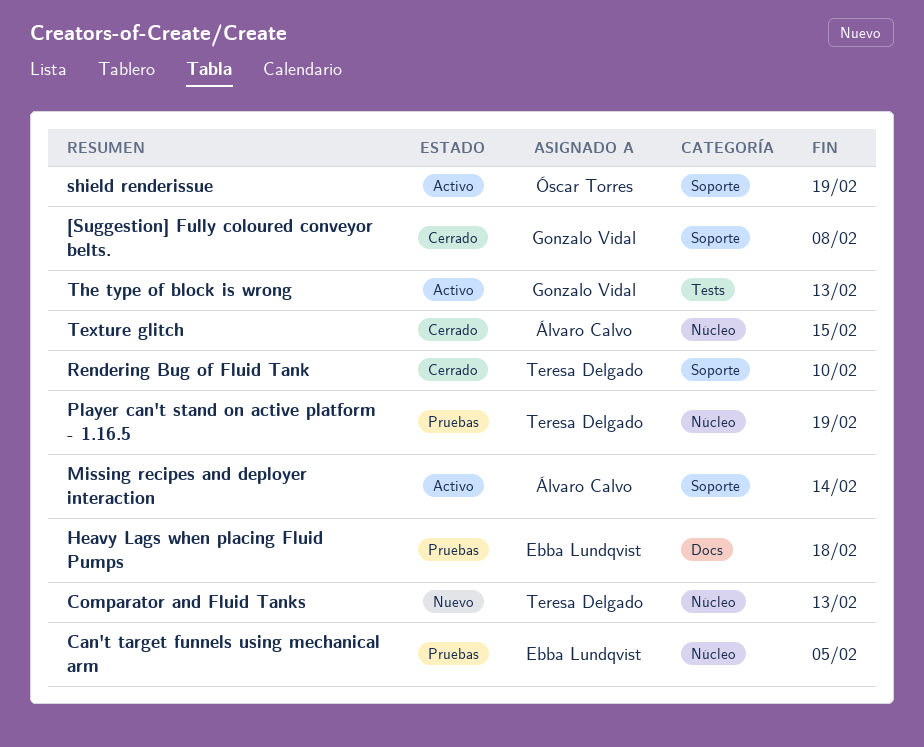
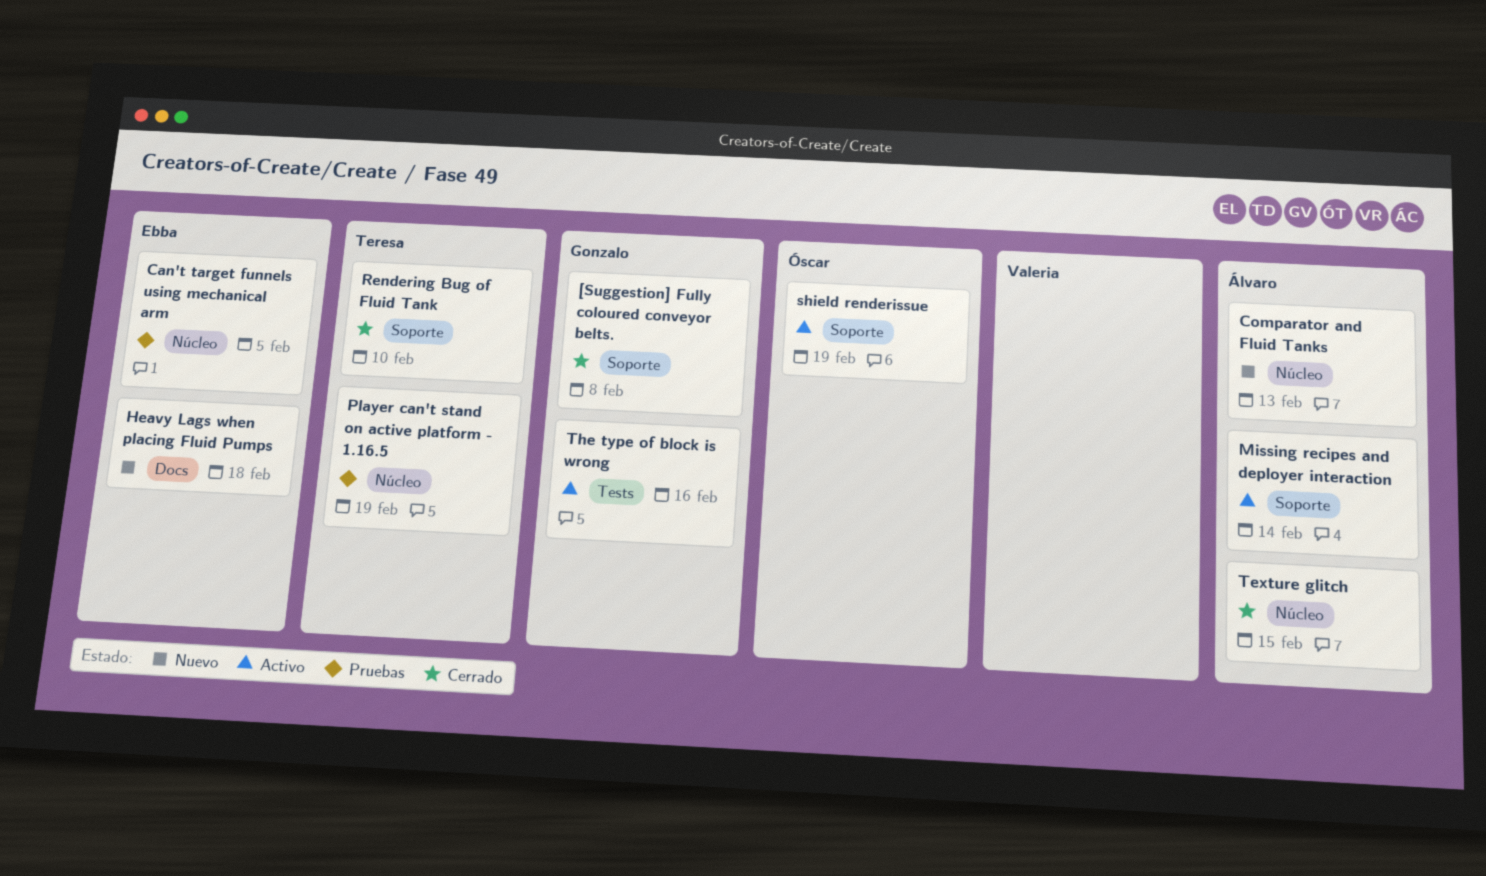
Comparator and Fluid Tanks, owner: Teresa Delgado -> Álvaro Calvo
Heavy Lags when placing Fluid Pumps, status: Pruebas -> Nuevo
The type of block is wrong, due: Feb 13 -> Feb 16

